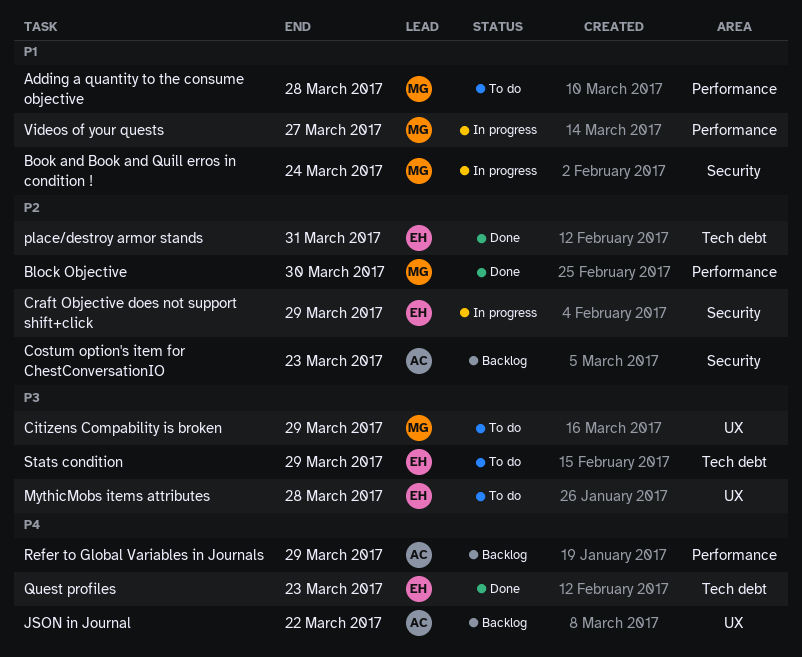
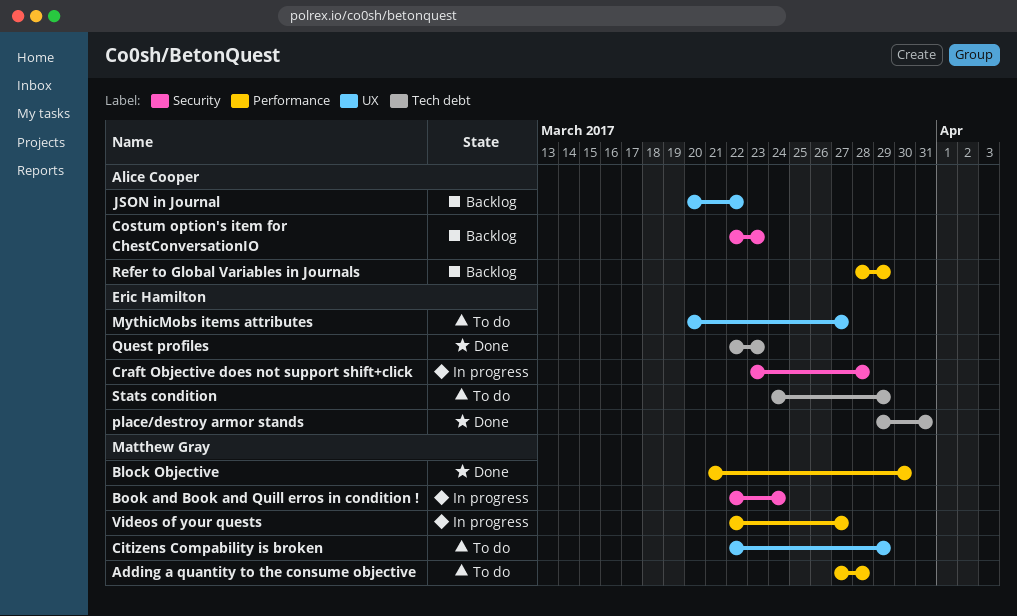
Craft Objective does not support shift+click, due: Mar 29 -> Mar 28
MythicMobs items attributes, due: Mar 28 -> Mar 27

